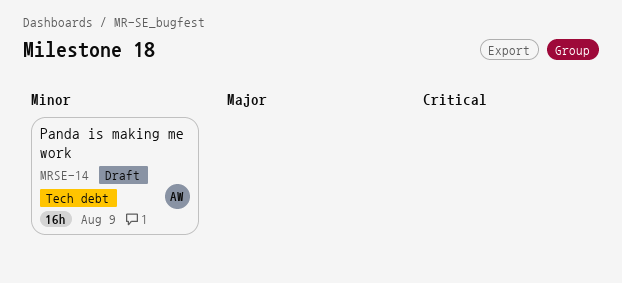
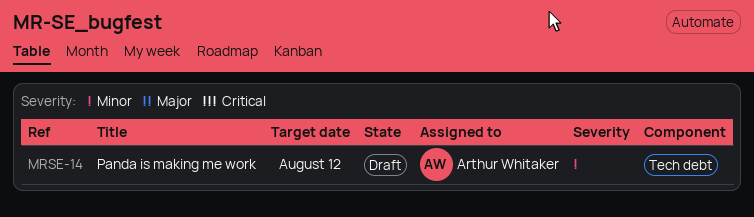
MRSE-14, due: Aug 9 -> Aug 12

